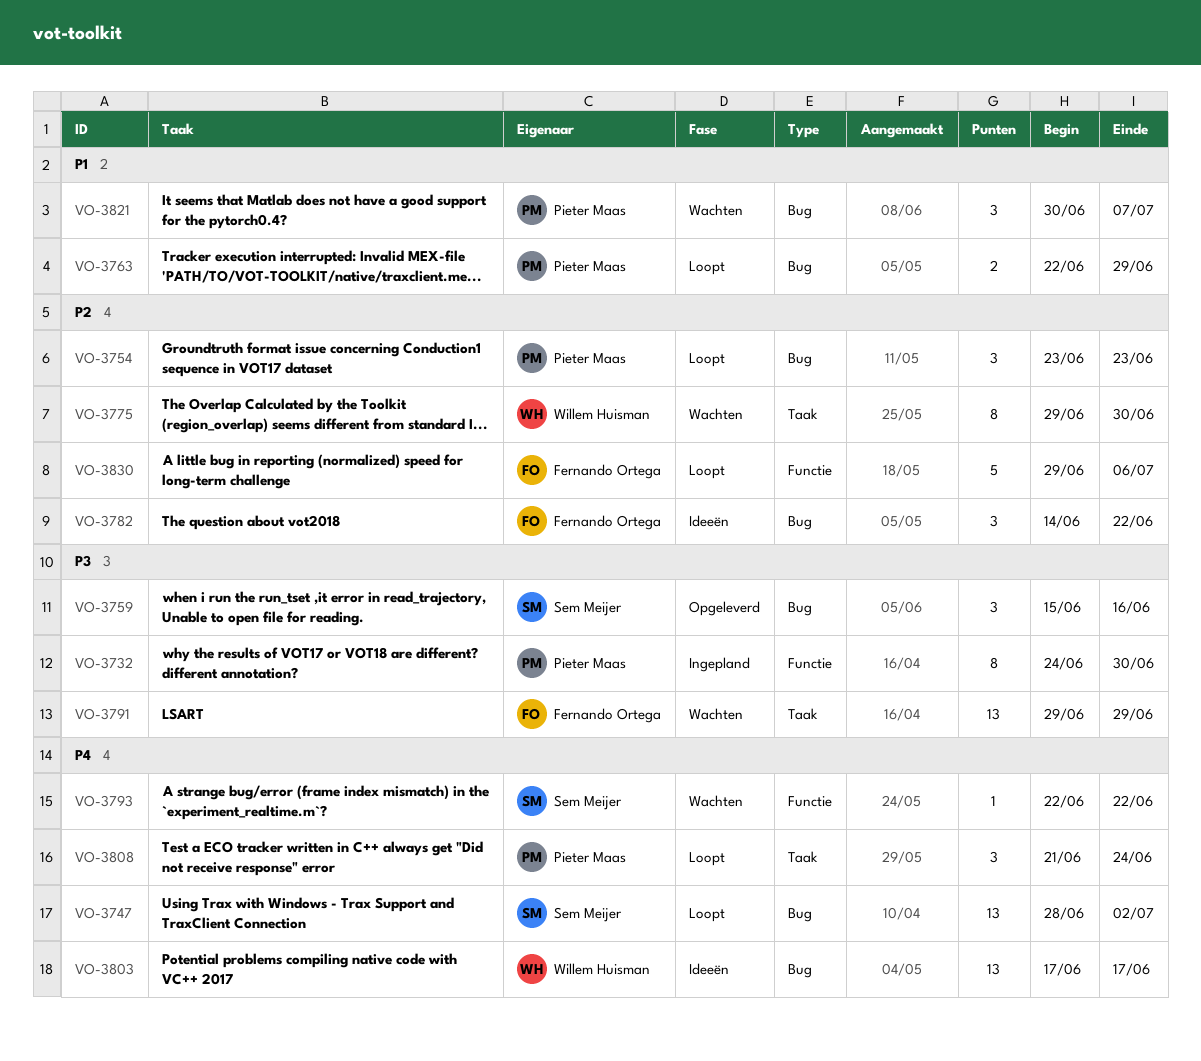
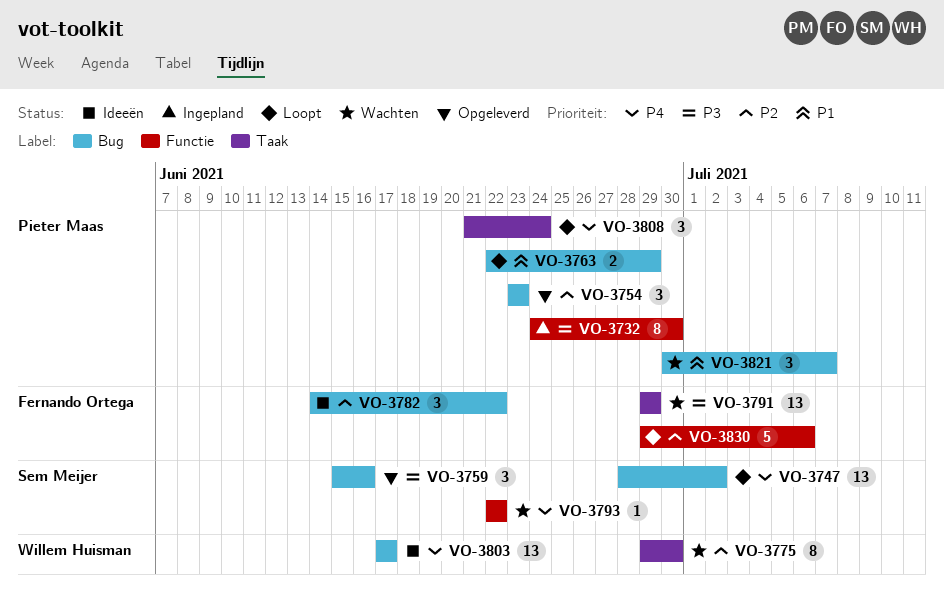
VO-3754, status: Loopt -> Opgeleverd

